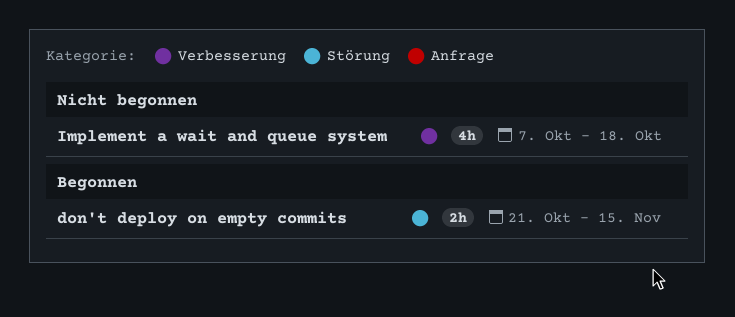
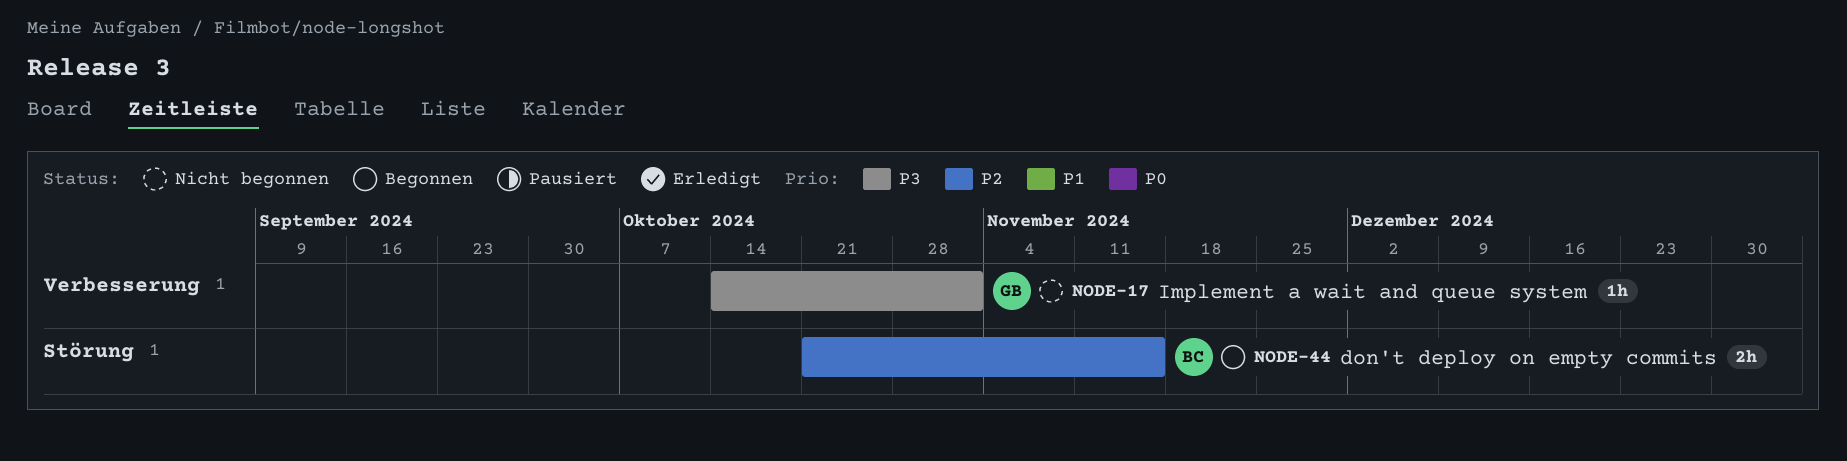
Implement a wait and queue system, estimate: 4h -> 1h
Implement a wait and queue system, start: Oct 7 -> Oct 14
Implement a wait and queue system, due: Oct 18 -> Nov 1

